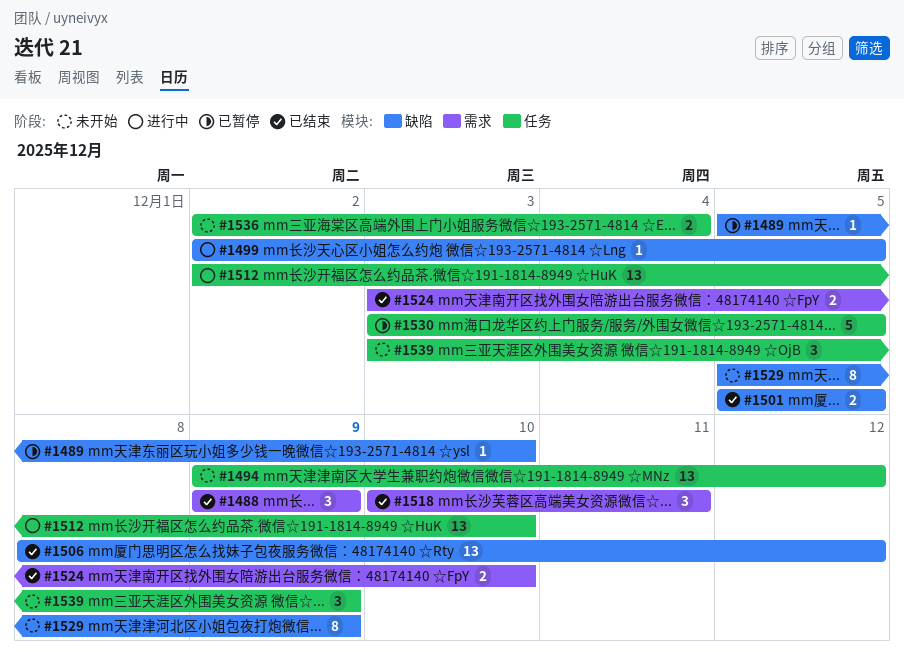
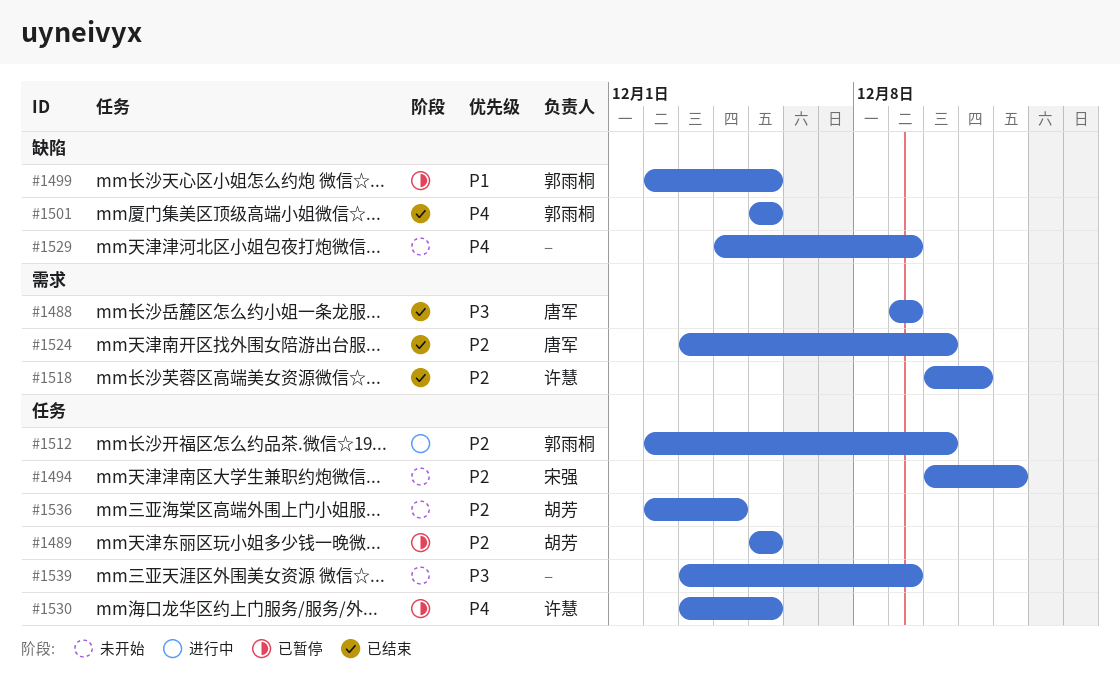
#1489, label: 缺陷 -> 任务
#1489, due: Dec 10 -> Dec 5
#1494, start: Dec 9 -> Dec 10
#1499, status: 进行中 -> 已暂停
#1506: present -> none
#1529, start: Dec 5 -> Dec 4

